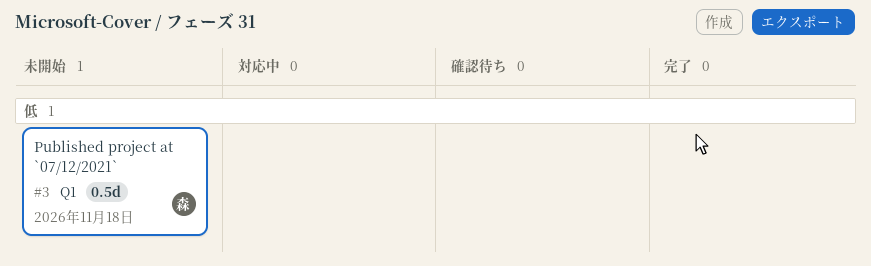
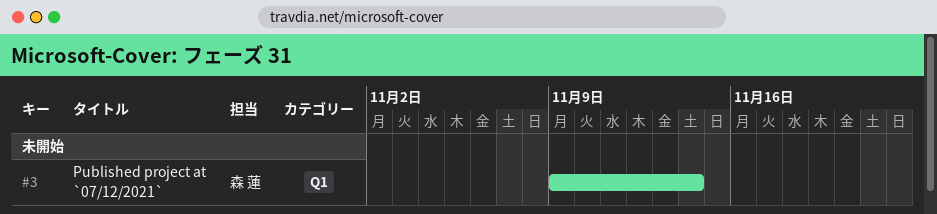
#3, due: Nov 18 -> Nov 14

